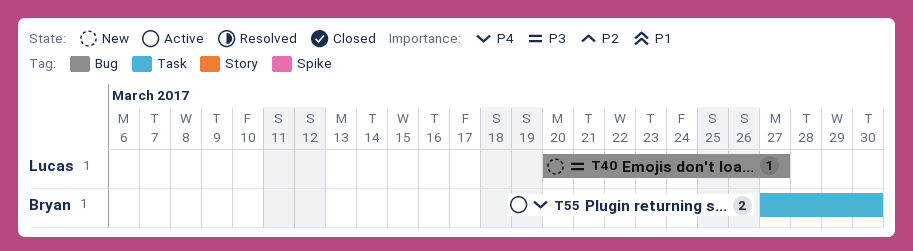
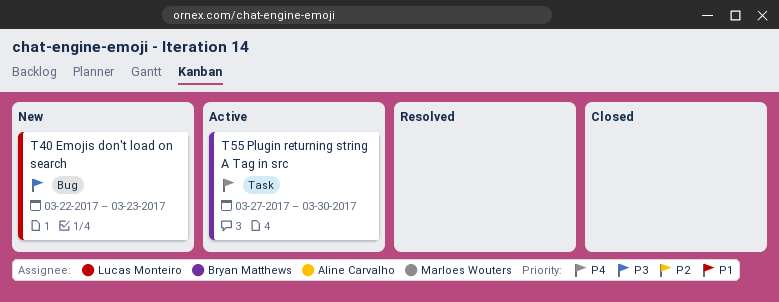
T40, start: Mar 20 -> Mar 22
T40, due: Mar 27 -> Mar 23

